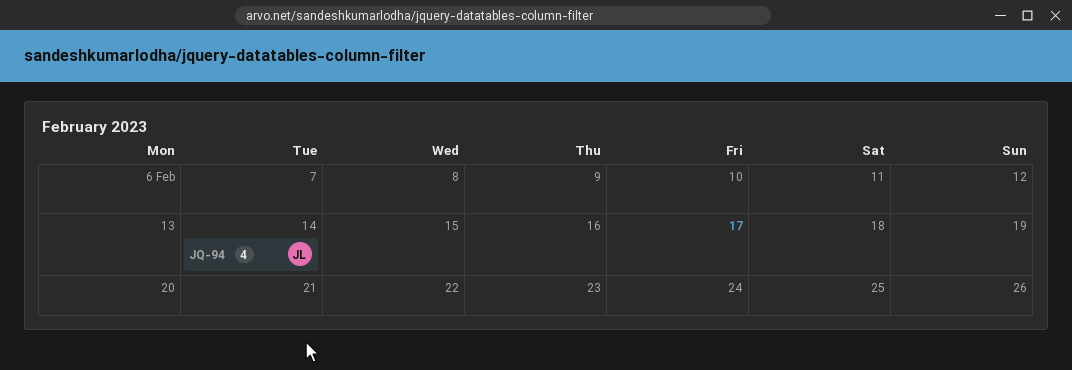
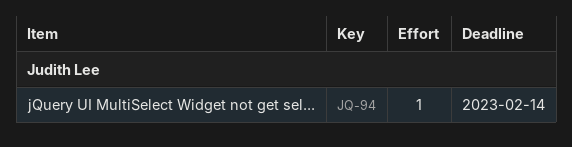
JQ-94, estimate: 4 -> 1

